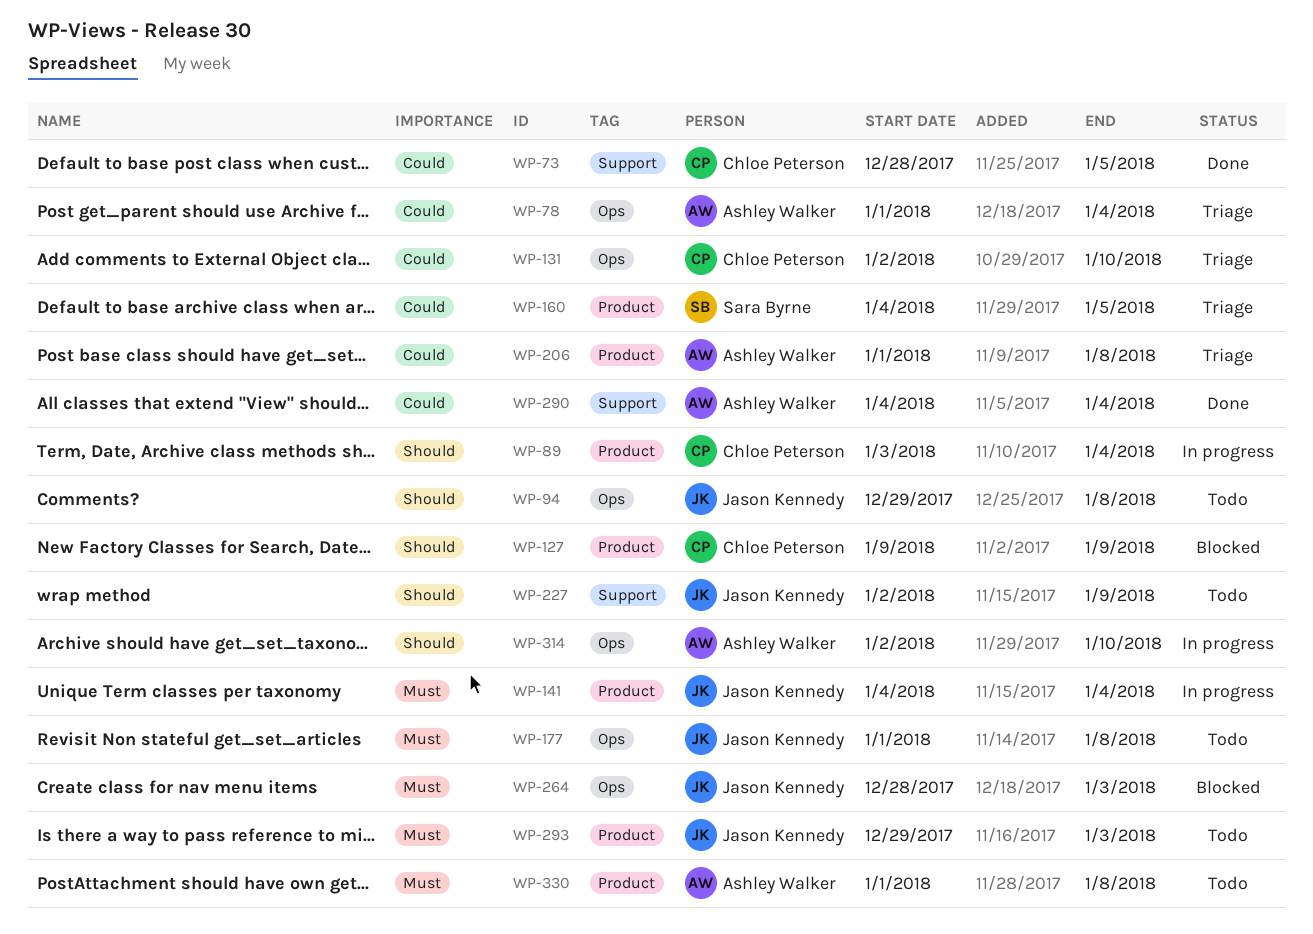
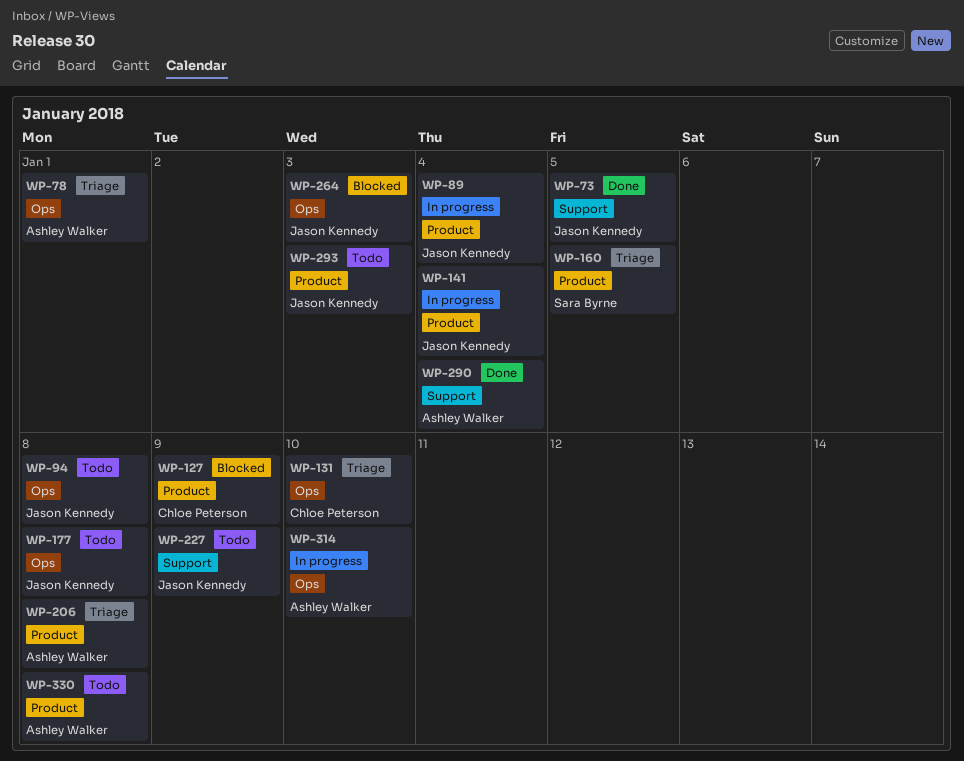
WP-73, owner: Chloe Peterson -> Jason Kennedy
WP-78, due: Jan 4 -> Jan 1
WP-89, owner: Chloe Peterson -> Jason Kennedy

